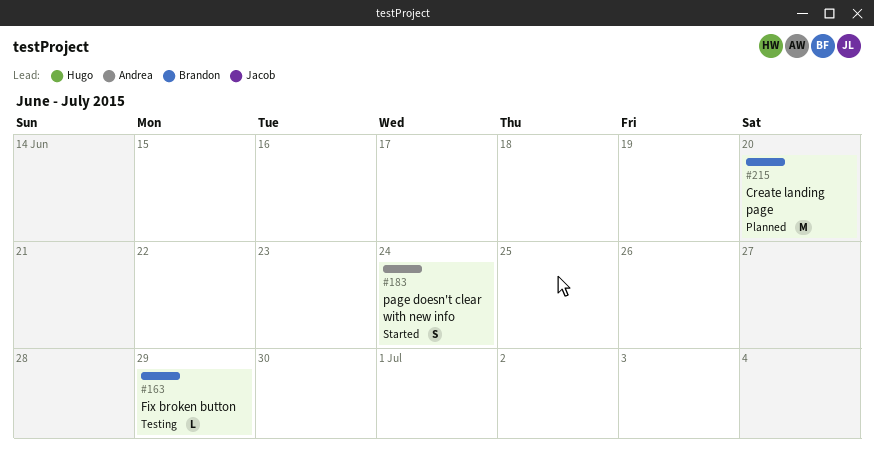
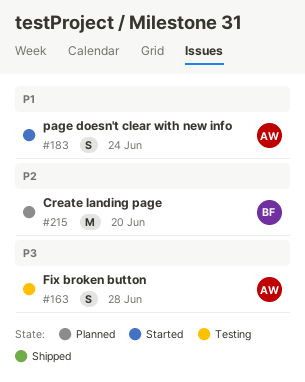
#163, owner: Brandon -> Andrea
#163, estimate: L -> S
#163, due: Jun 29 -> Jun 28

